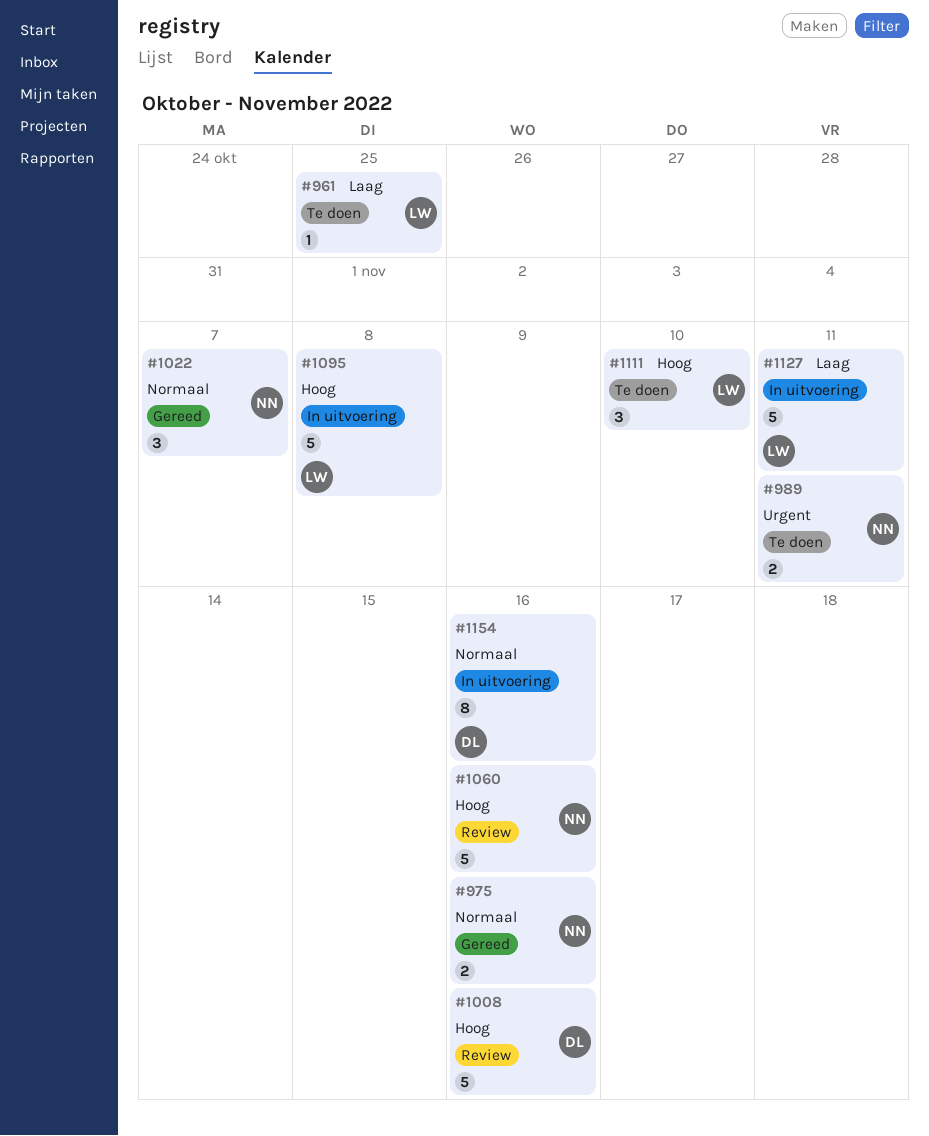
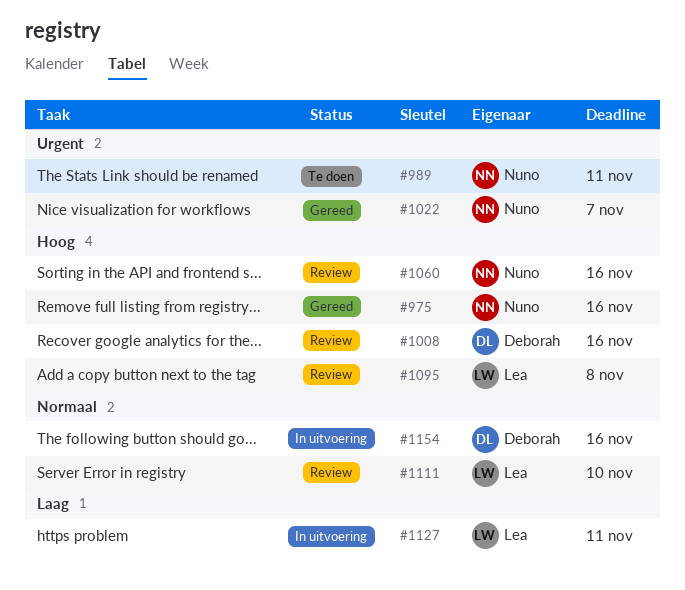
#961: present -> none
#975, priority: Normaal -> Hoog
#1022, priority: Normaal -> Urgent
#1095, status: In uitvoering -> Review
#1111, status: Te doen -> Review
#1111, priority: Hoog -> Normaal

